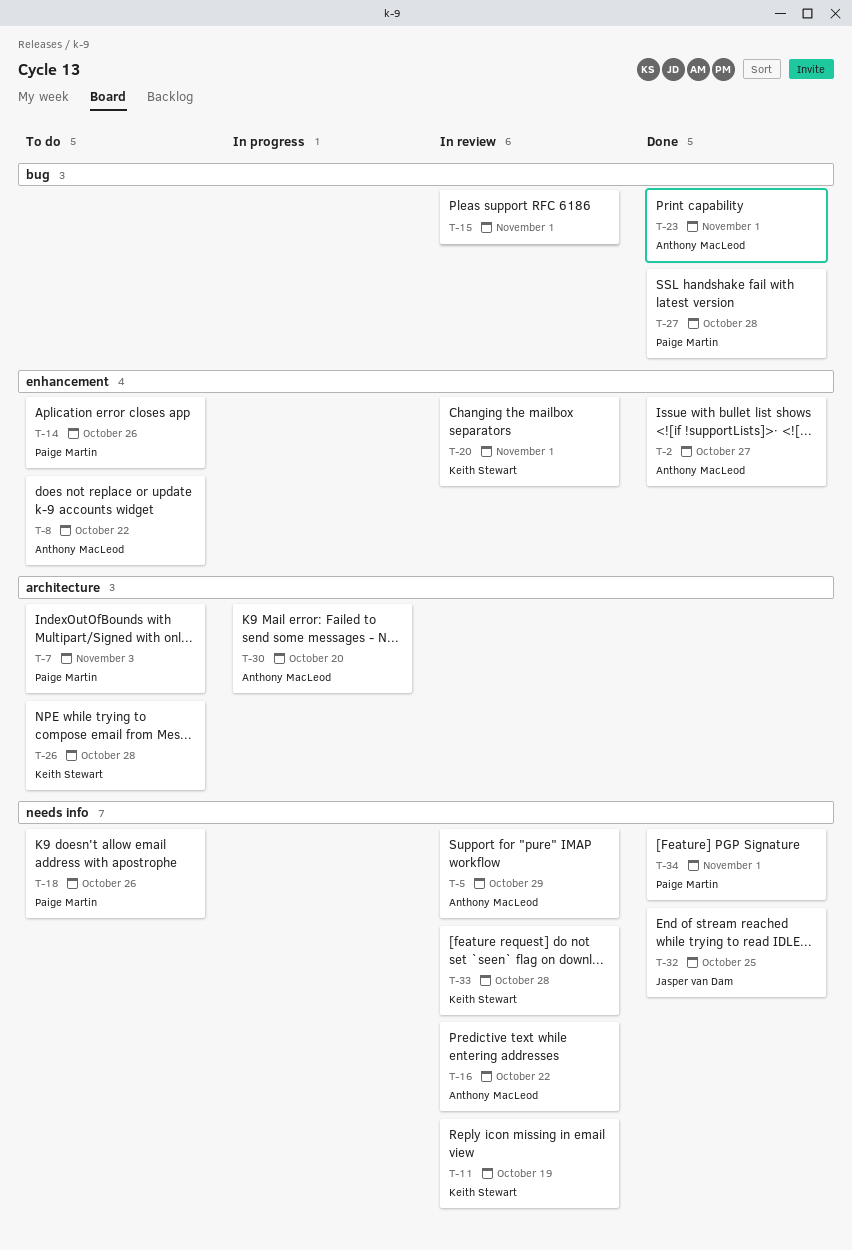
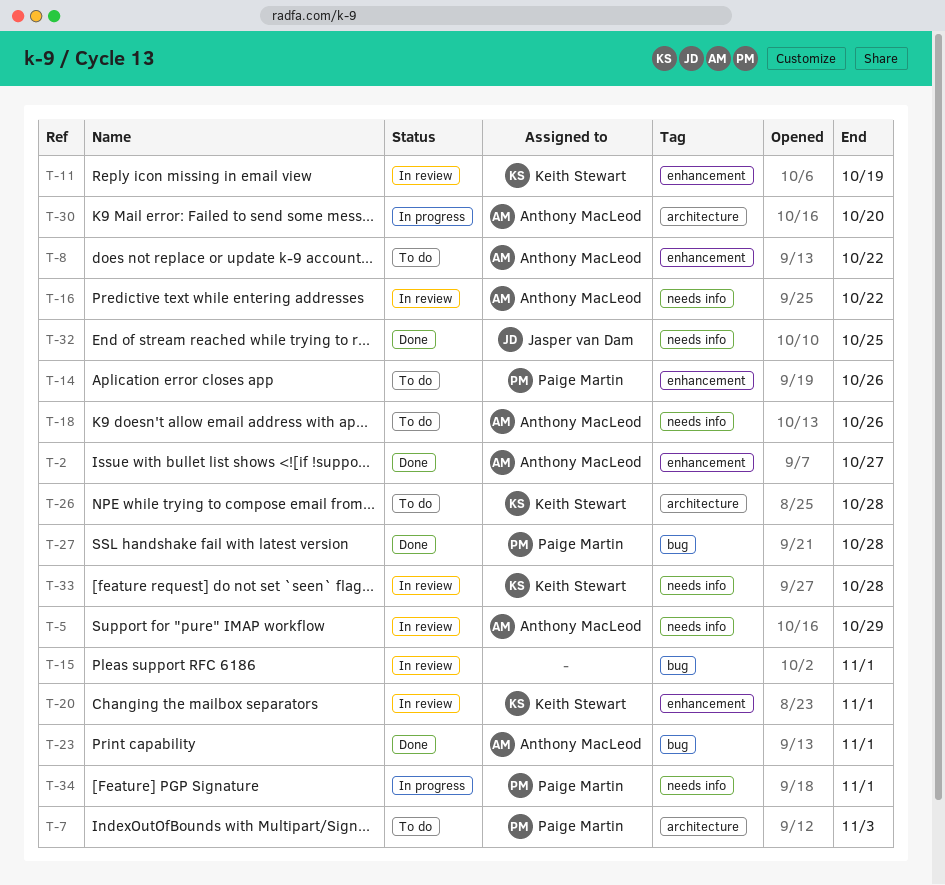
T-11, label: needs info -> enhancement
T-18, owner: Paige Martin -> Anthony MacLeod
T-34, status: Done -> In progress

